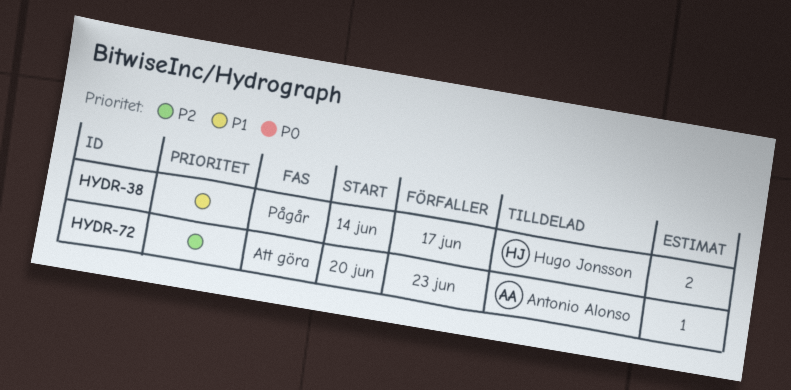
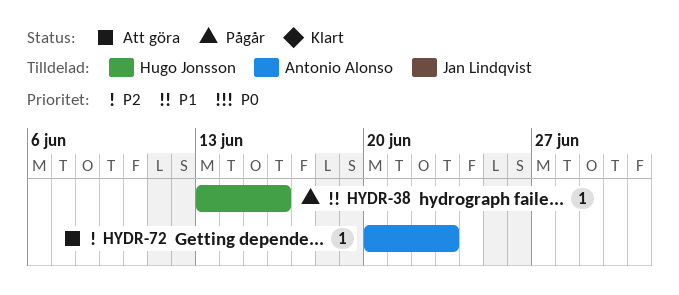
HYDR-38, estimate: 2 -> 1
HYDR-38, start: Jun 14 -> Jun 13
HYDR-38, due: Jun 17 -> Jun 16

